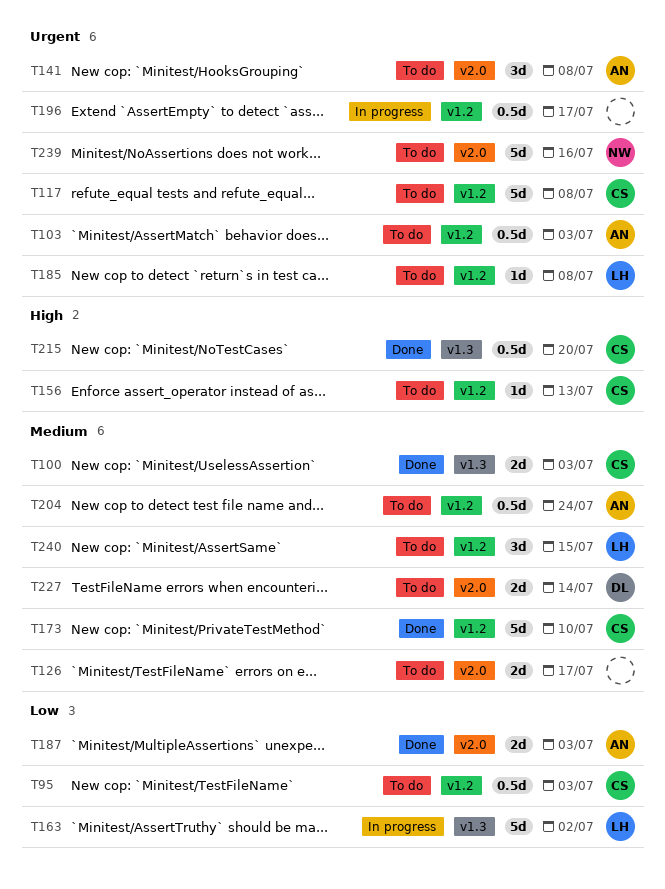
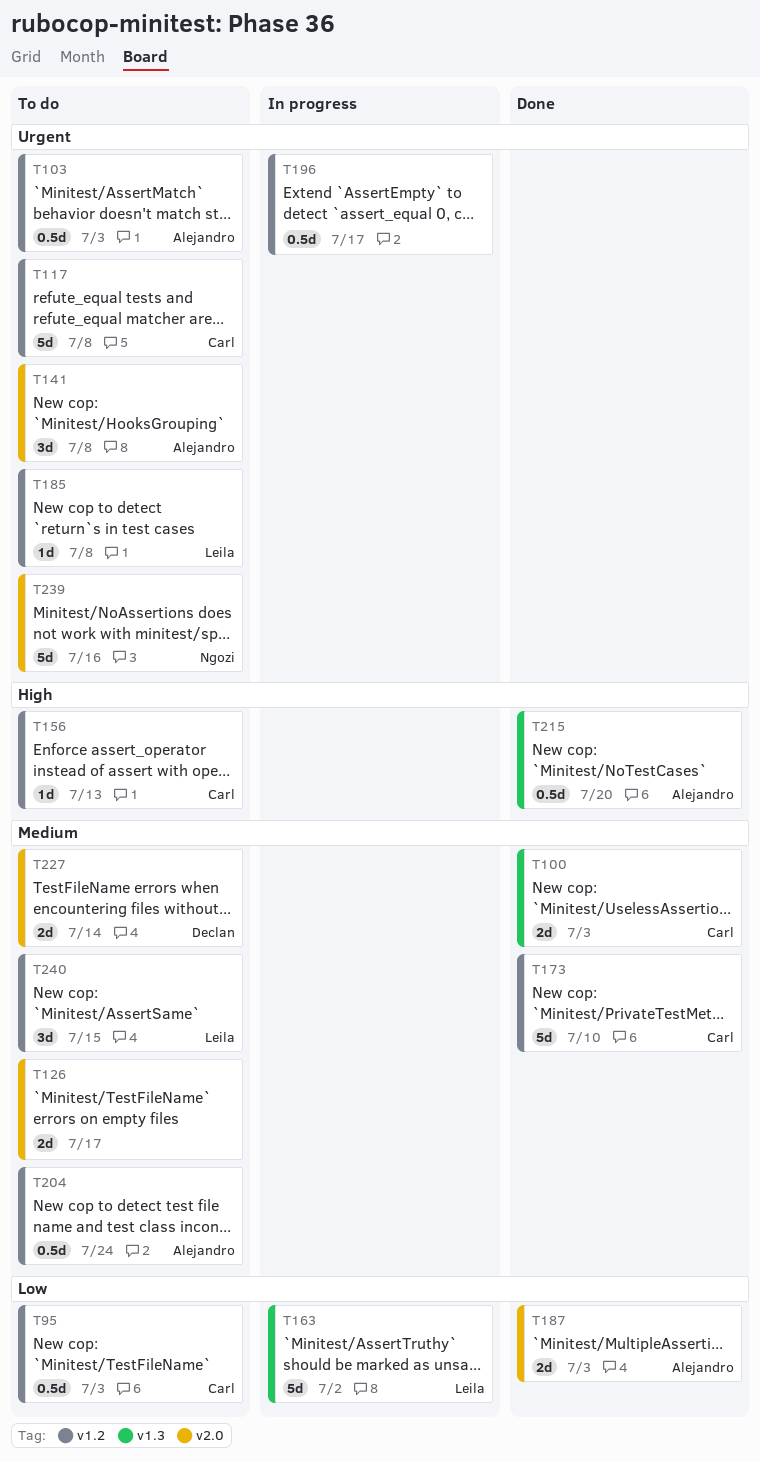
T215, owner: Carl -> Alejandro

